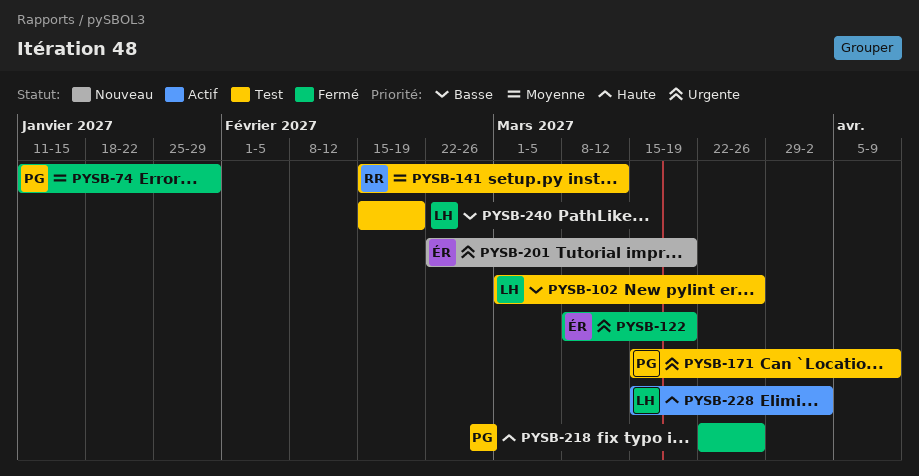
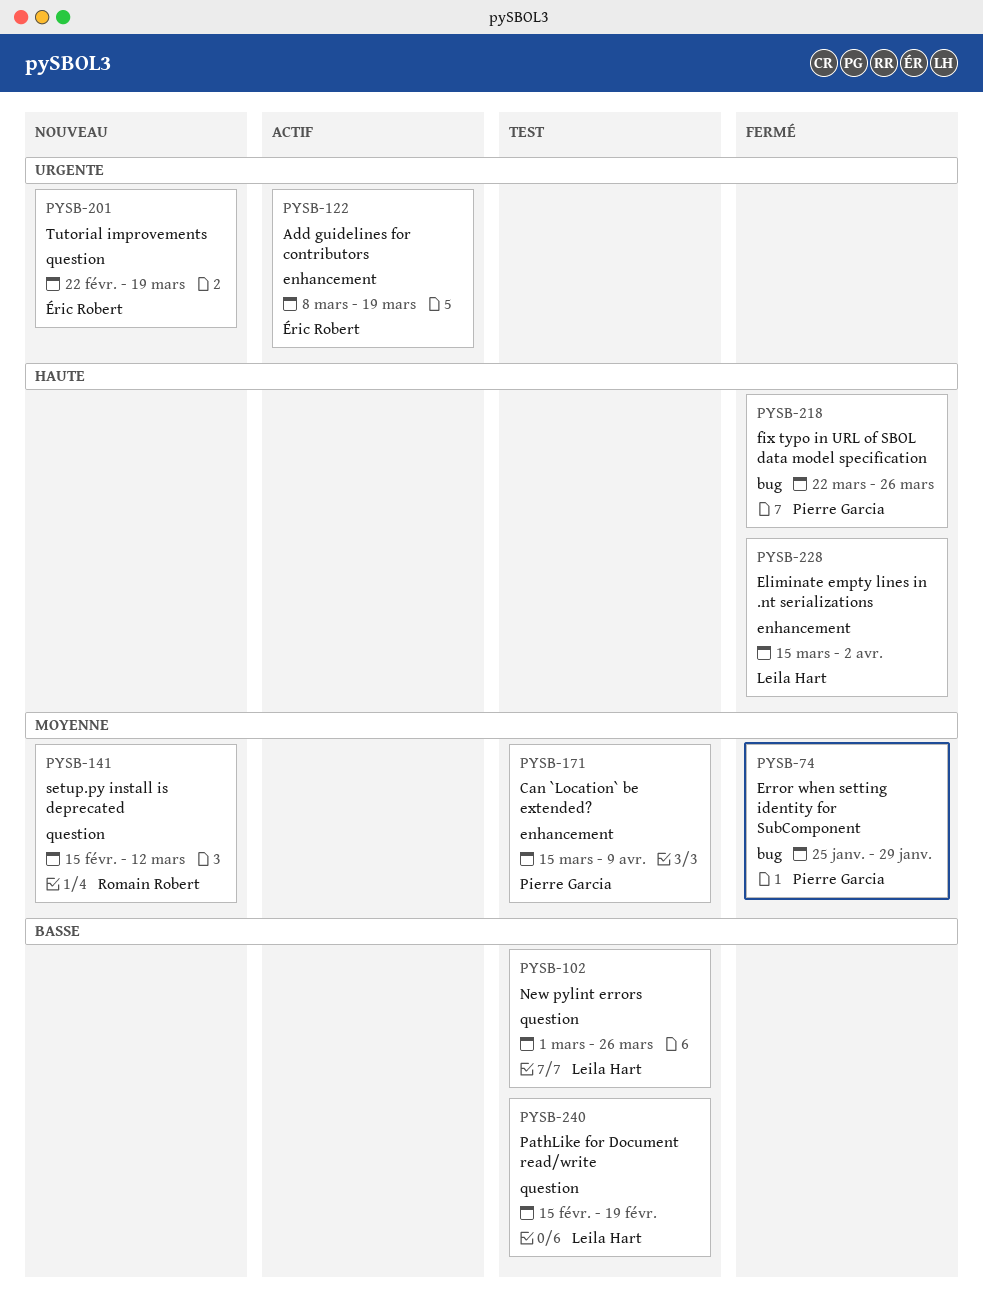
PYSB-74, start: Jan 11 -> Jan 25
PYSB-122, status: Fermé -> Actif
PYSB-141, status: Test -> Nouveau
PYSB-171, priority: Urgente -> Moyenne
PYSB-228, status: Actif -> Fermé

